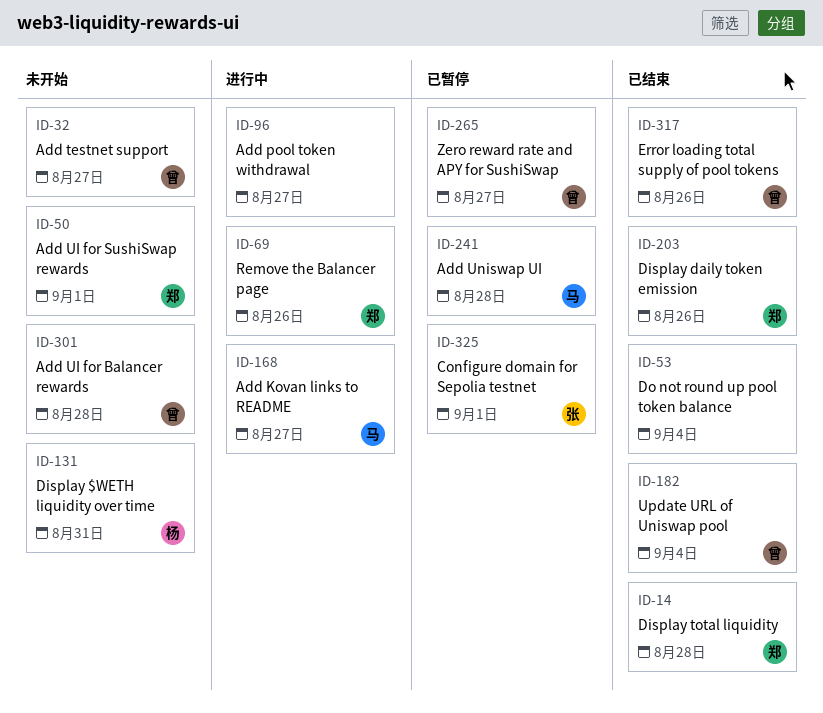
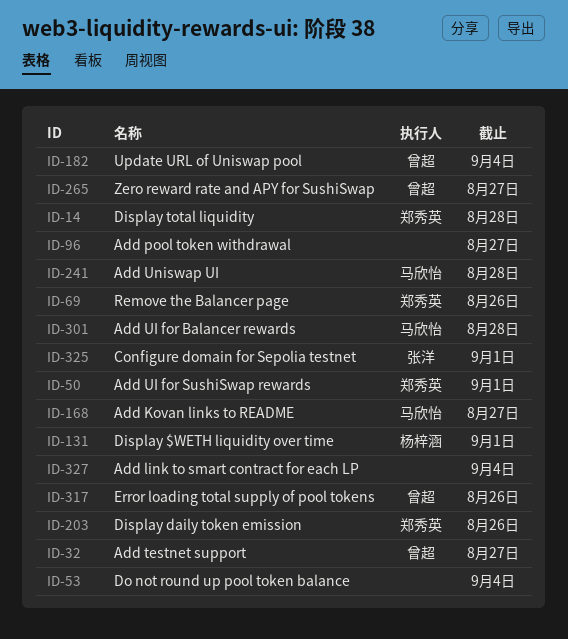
ID-131, due: Aug 31 -> Sep 1
ID-301, owner: 曾超 -> 马欣怡
ID-327: none -> present

